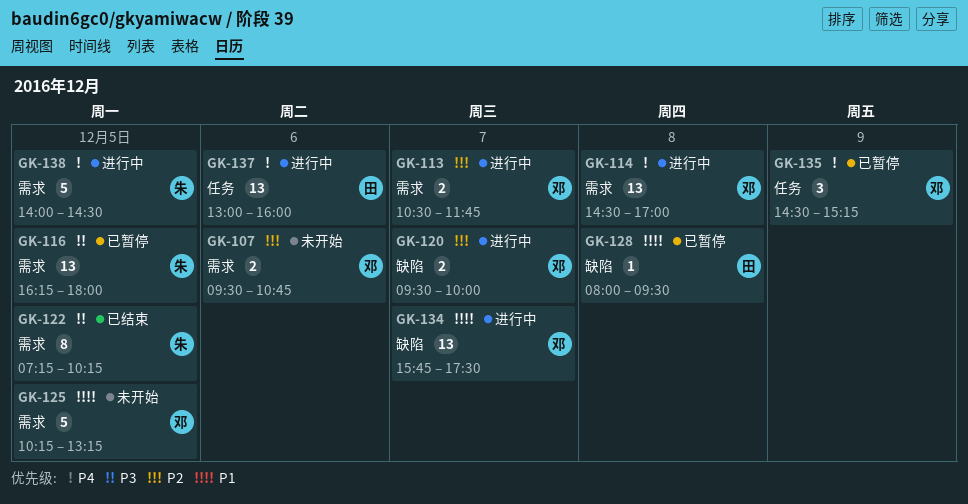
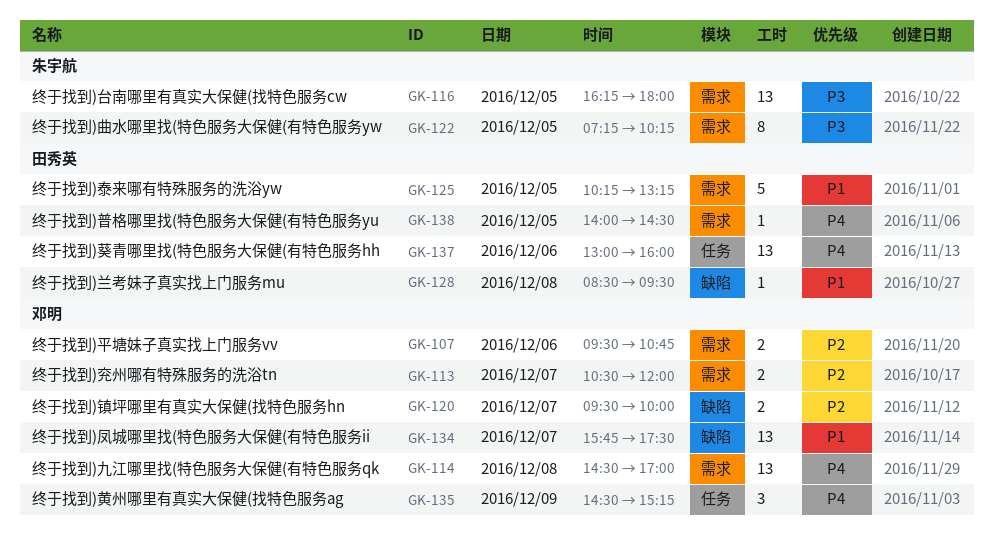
GK-113, ends: 11:45 -> 12:00
GK-125, owner: 邓明 -> 田秀英
GK-128, begins: 08:00 -> 08:30
GK-138, owner: 朱宇航 -> 田秀英
GK-138, estimate: 5 -> 1

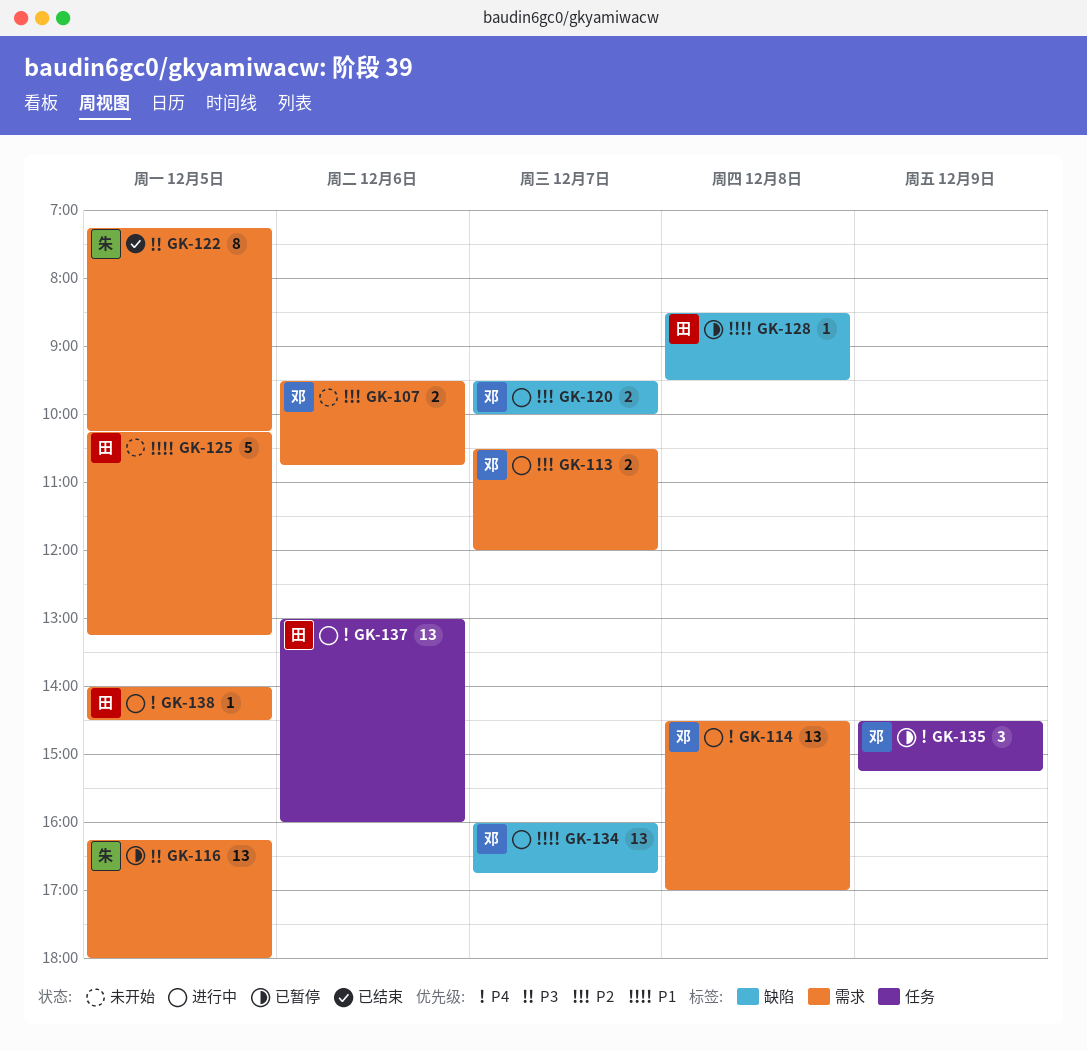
GK-134, begins: 15:45 -> 16:00
GK-134, ends: 17:30 -> 16:45

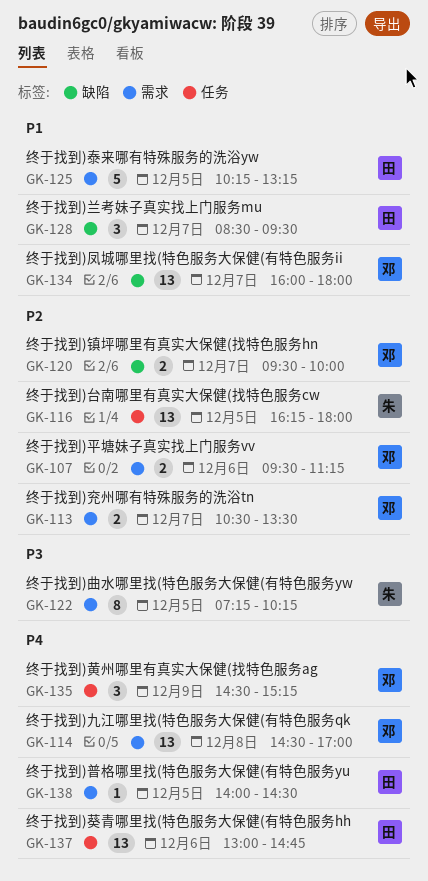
GK-107, ends: 10:45 -> 11:15
GK-113, ends: 12:00 -> 13:30
GK-116, priority: P3 -> P2
GK-116, label: 需求 -> 任务
GK-128, estimate: 1 -> 3
GK-128, day: Dec 8 -> Dec 7
GK-134, ends: 16:45 -> 18:00
GK-137, ends: 16:00 -> 14:45

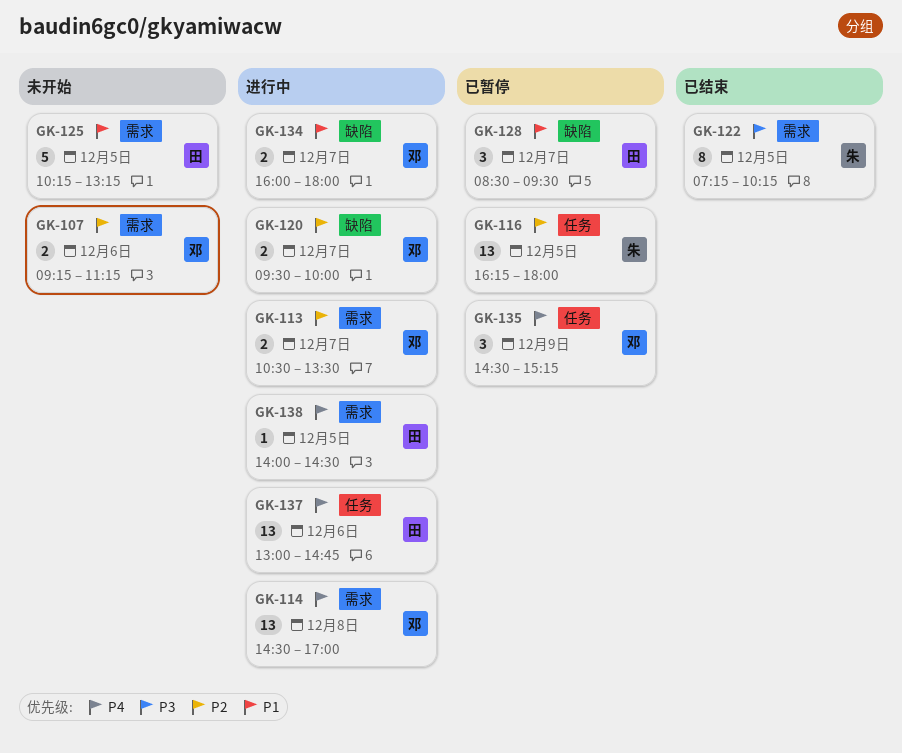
GK-107, begins: 09:30 -> 09:15
GK-134, estimate: 13 -> 2

